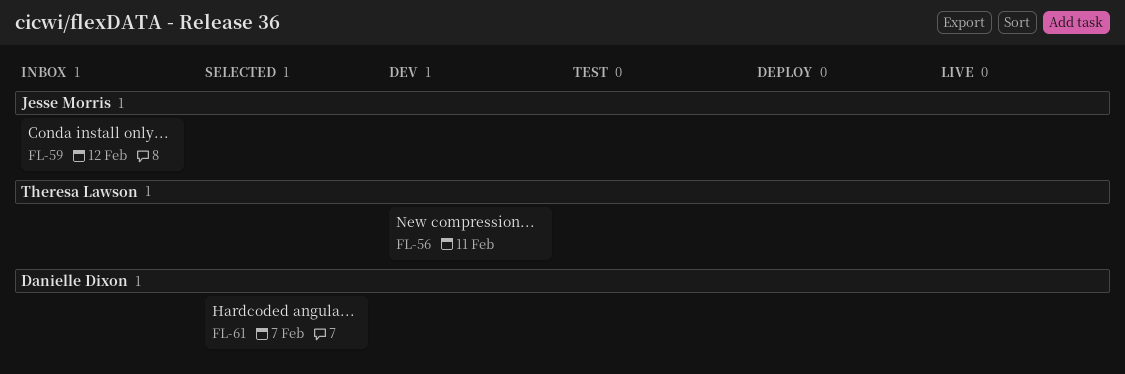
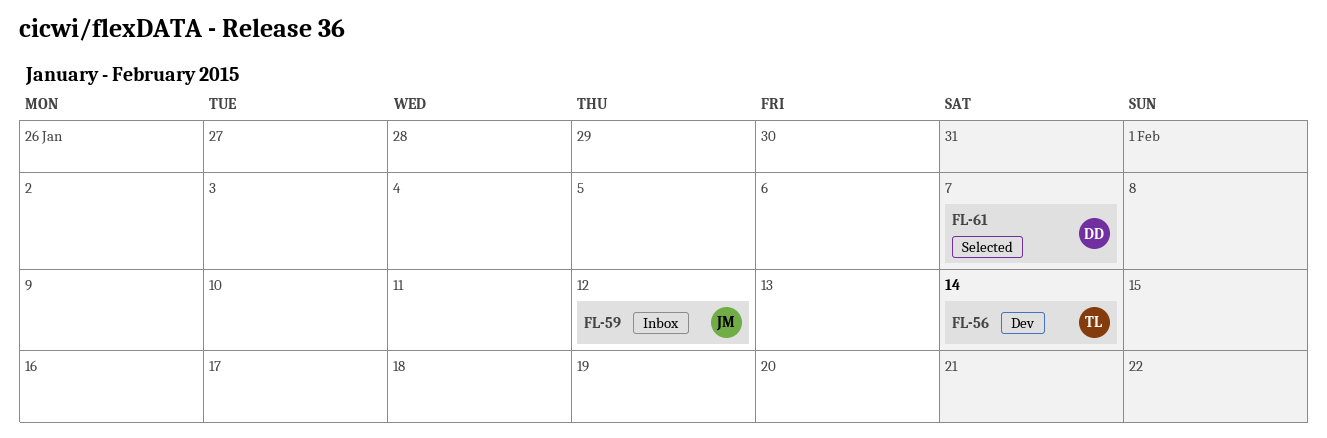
FL-56, due: Feb 11 -> Feb 14

